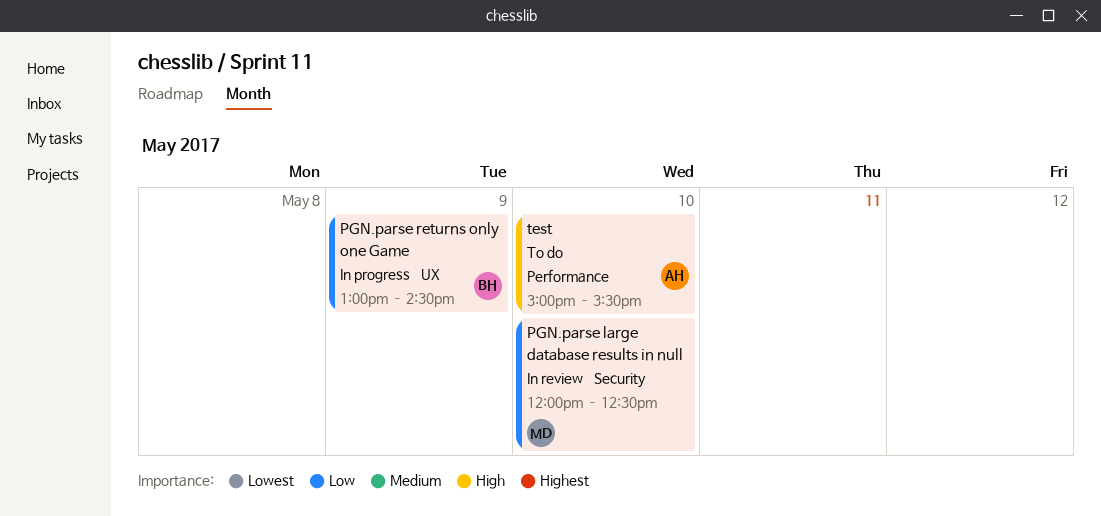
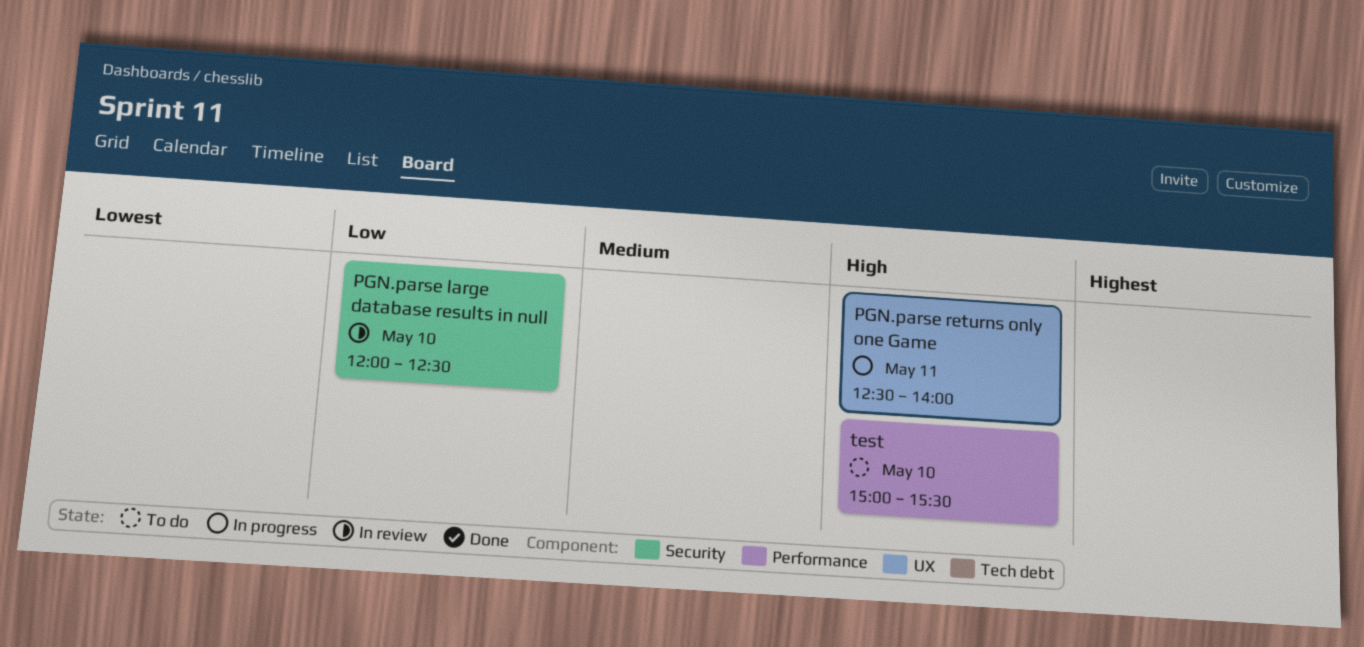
PGN.parse returns only one Game, priority: Low -> High
PGN.parse returns only one Game, day: May 9 -> May 11
PGN.parse returns only one Game, begins: 13:00 -> 12:30
PGN.parse returns only one Game, ends: 14:30 -> 14:00

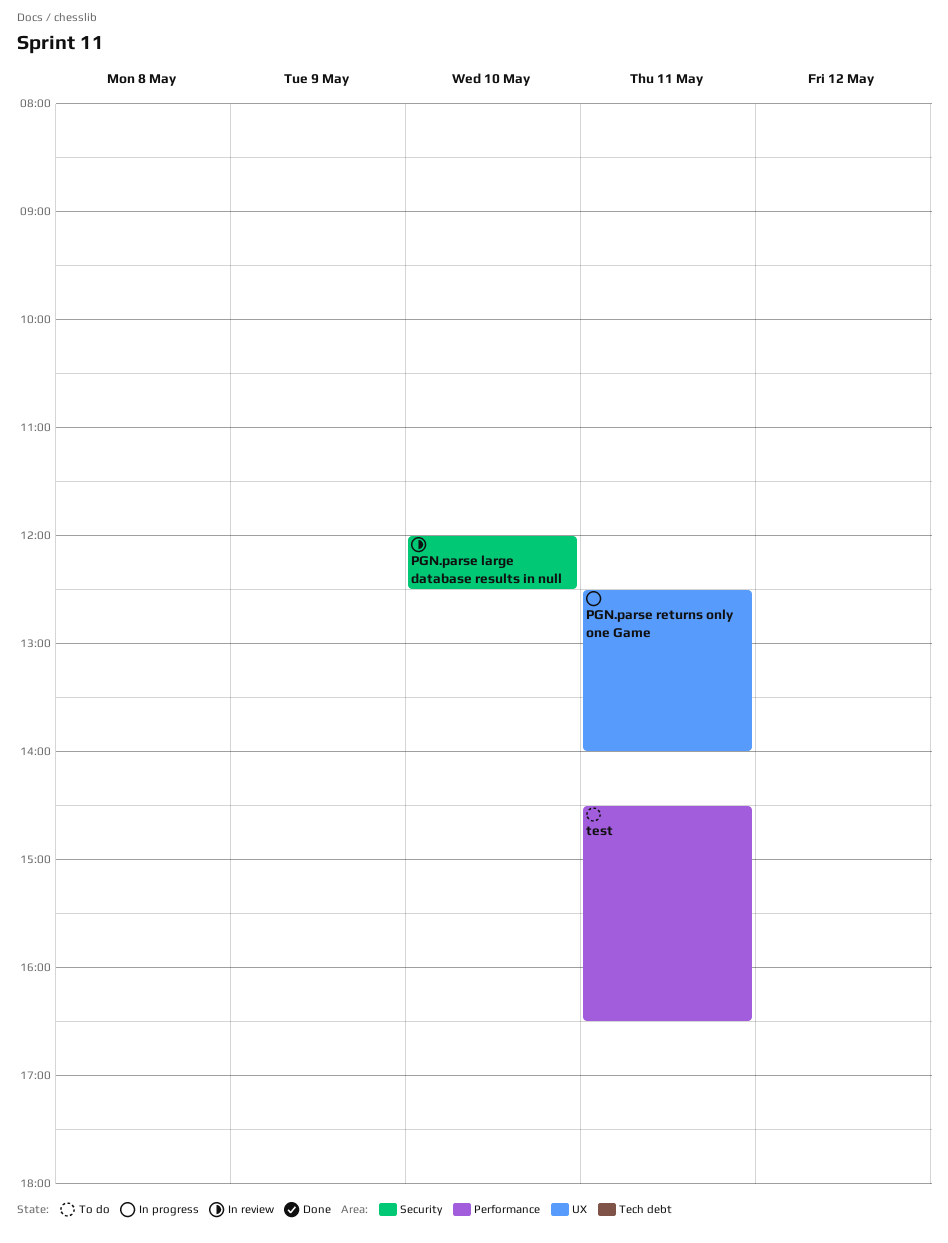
test, day: May 10 -> May 11
test, begins: 15:00 -> 14:30
test, ends: 15:30 -> 16:30

